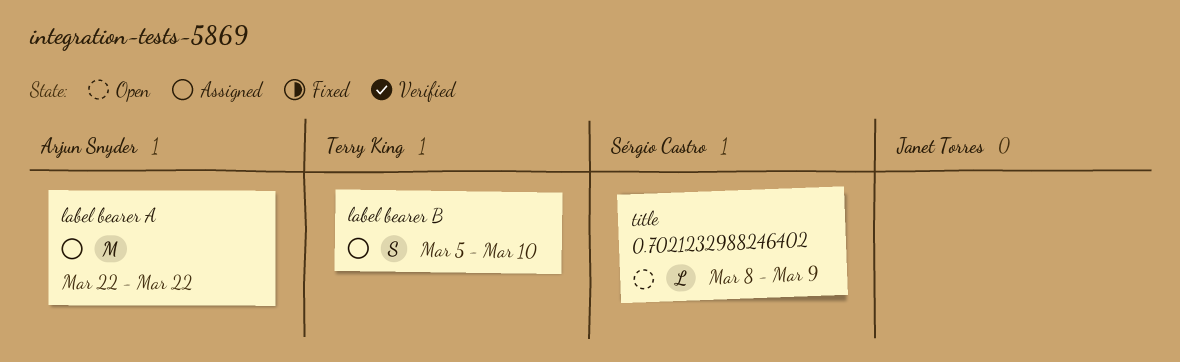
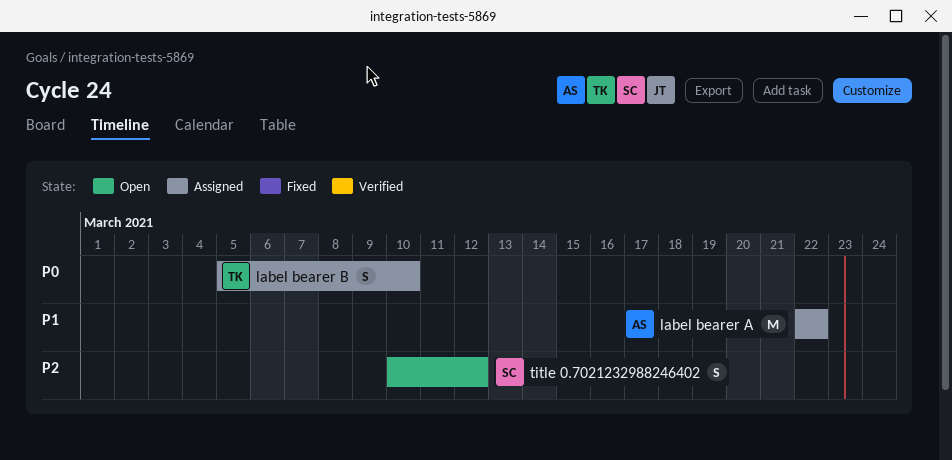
title 0.7021232988246402, estimate: L -> S
title 0.7021232988246402, start: Mar 8 -> Mar 10
title 0.7021232988246402, due: Mar 9 -> Mar 12

